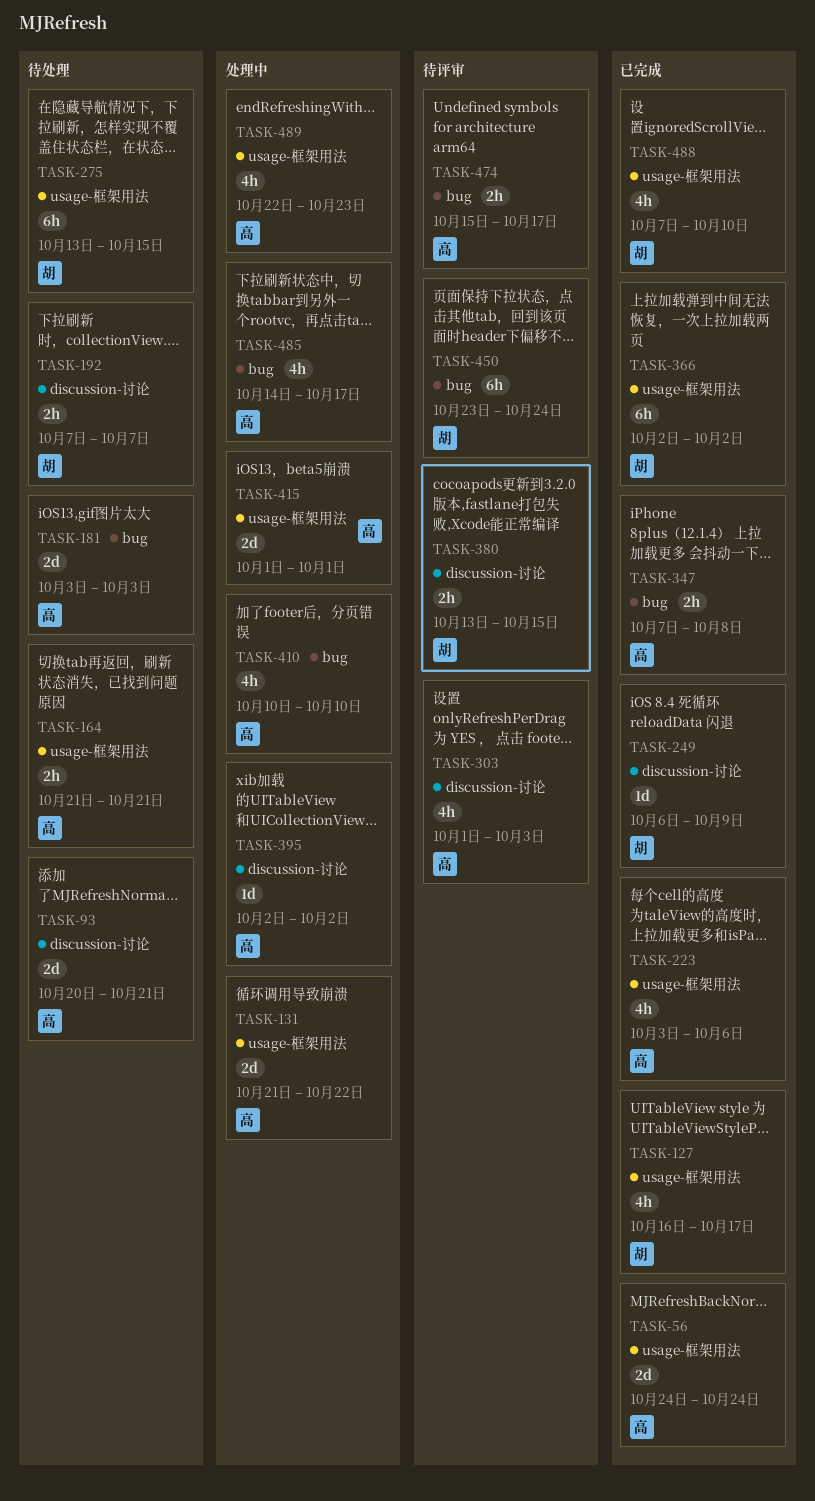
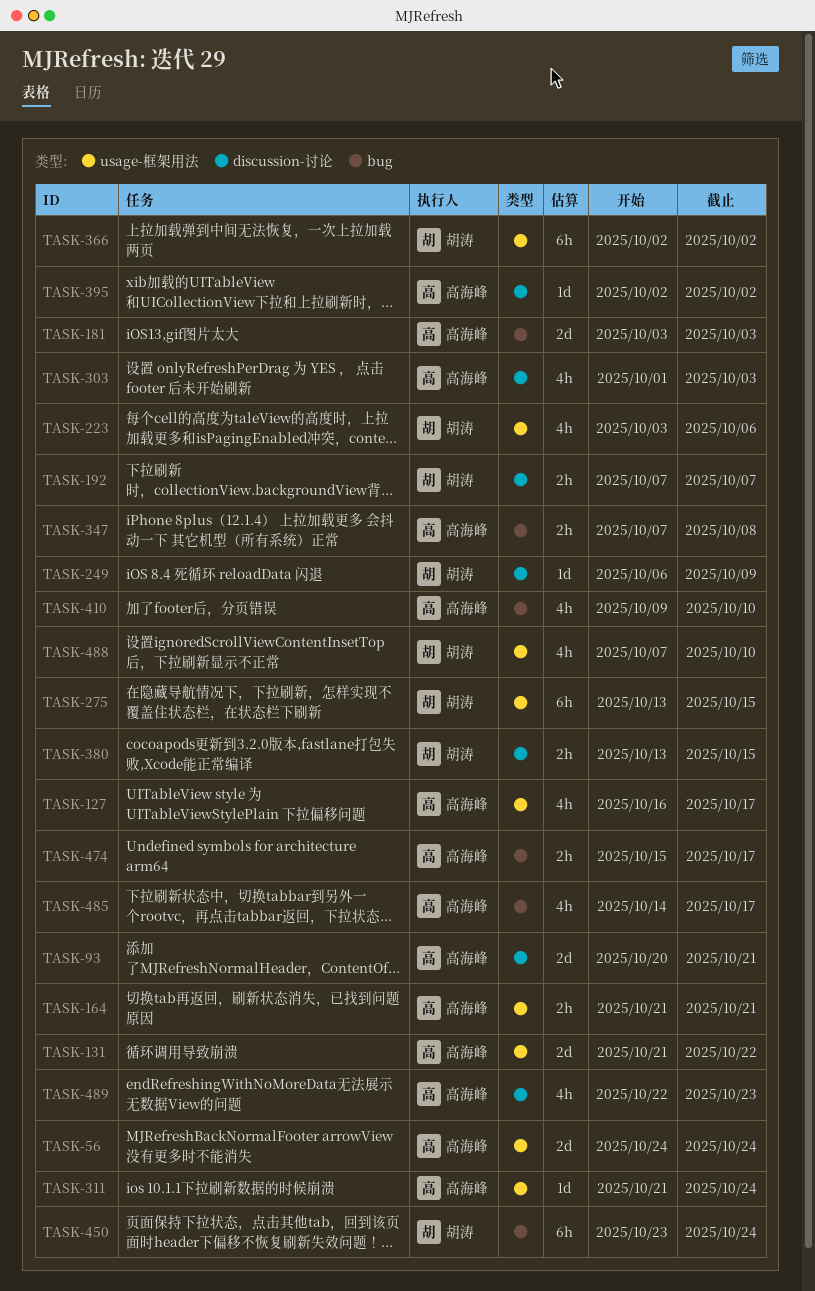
TASK-127, owner: 胡涛 -> 高海峰
TASK-223, owner: 高海峰 -> 胡涛
TASK-311: none -> present
TASK-410, start: Oct 10 -> Oct 9
TASK-415: present -> none
TASK-489, label: usage-框架用法 -> discussion-讨论

